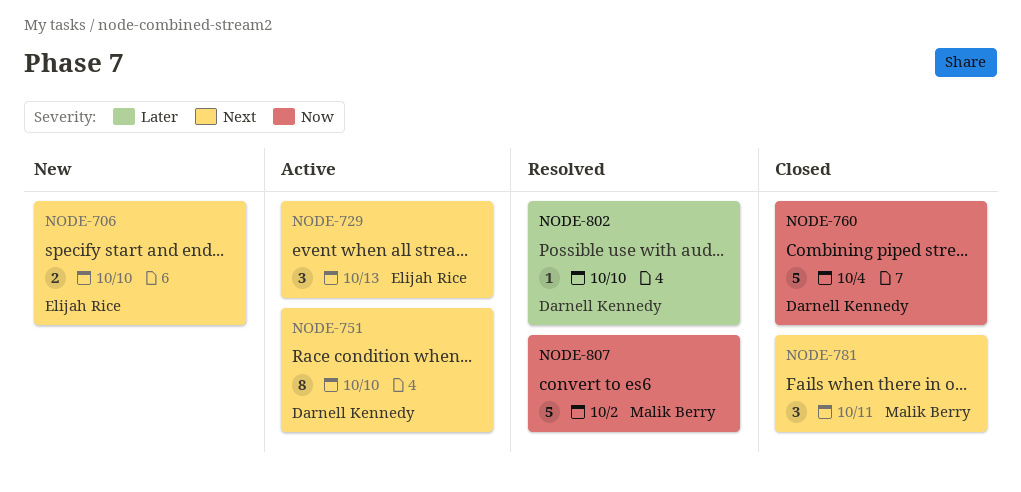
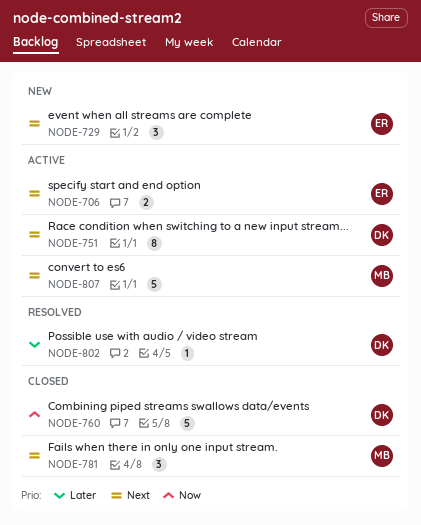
NODE-706, status: New -> Active
NODE-729, status: Active -> New
NODE-807, status: Resolved -> Active
NODE-807, priority: Now -> Next

